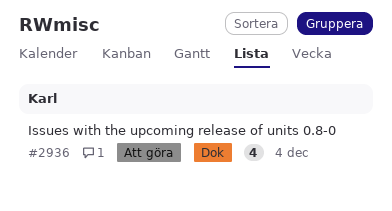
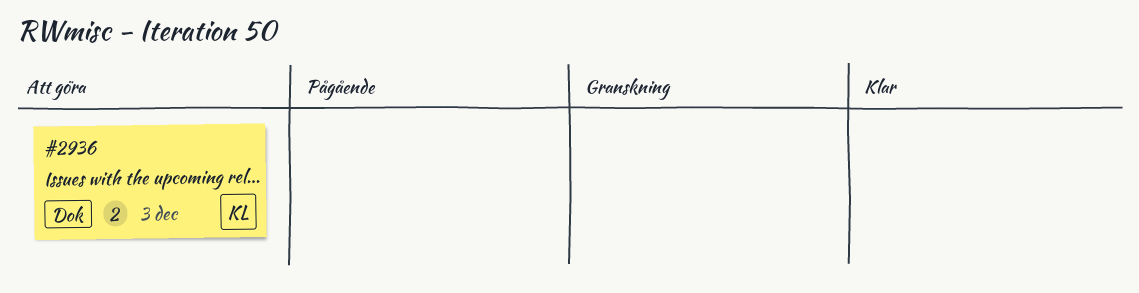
#2936, estimate: 4 -> 2
#2936, due: Dec 4 -> Dec 3

